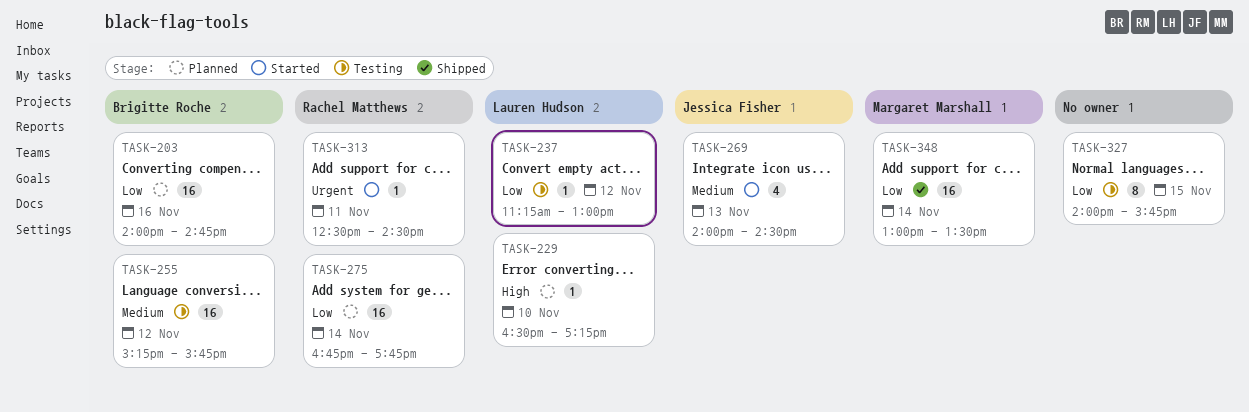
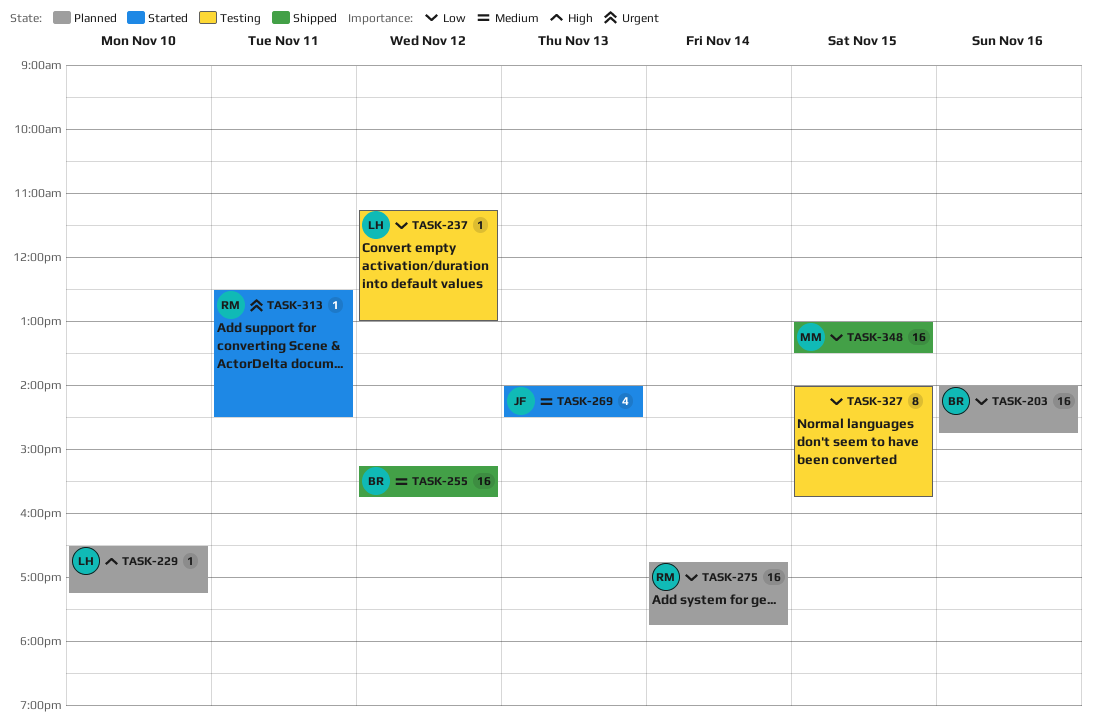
TASK-255, status: Testing -> Shipped
TASK-348, day: Nov 14 -> Nov 15

